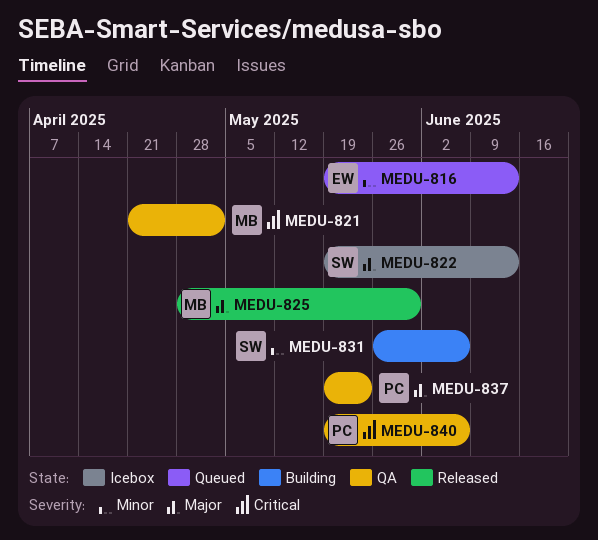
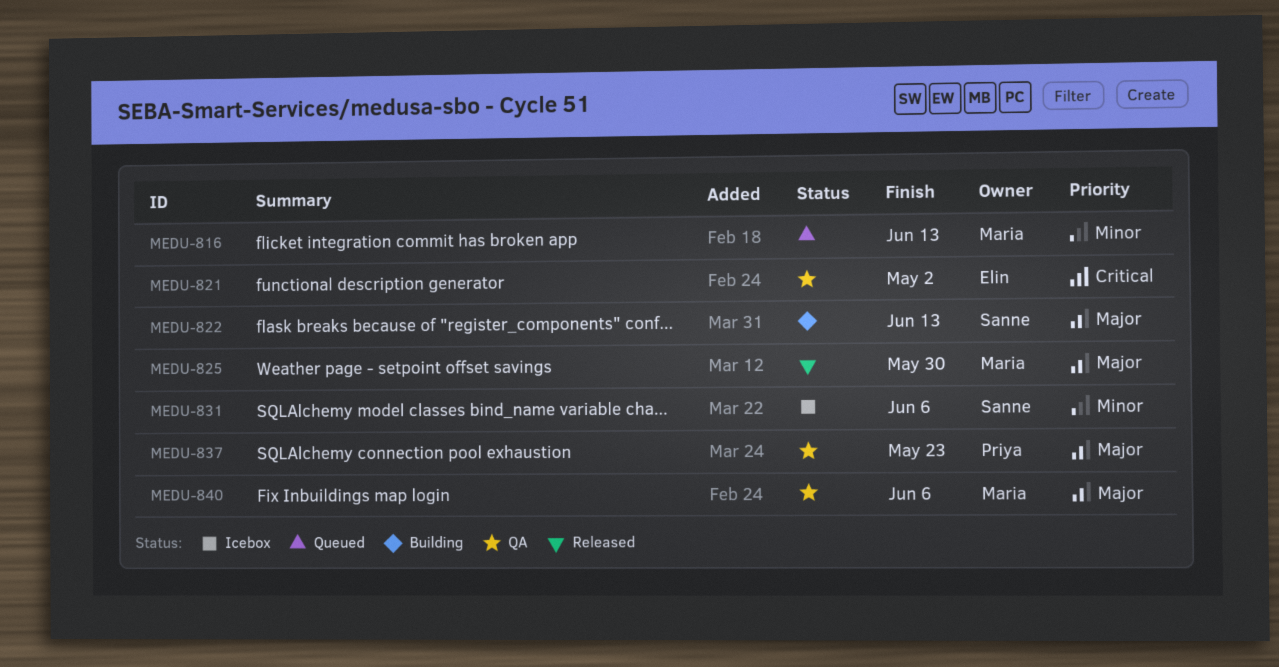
MEDU-816, owner: Elin -> Maria
MEDU-821, owner: Maria -> Elin
MEDU-822, status: Icebox -> Building
MEDU-831, status: Building -> Icebox
MEDU-840, owner: Priya -> Maria
MEDU-840, priority: Critical -> Major

